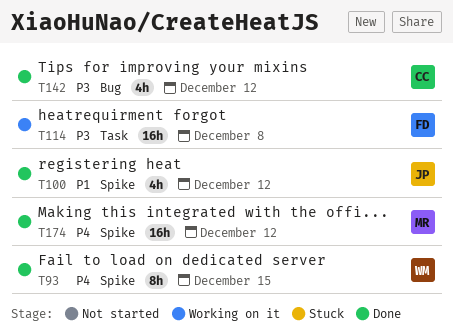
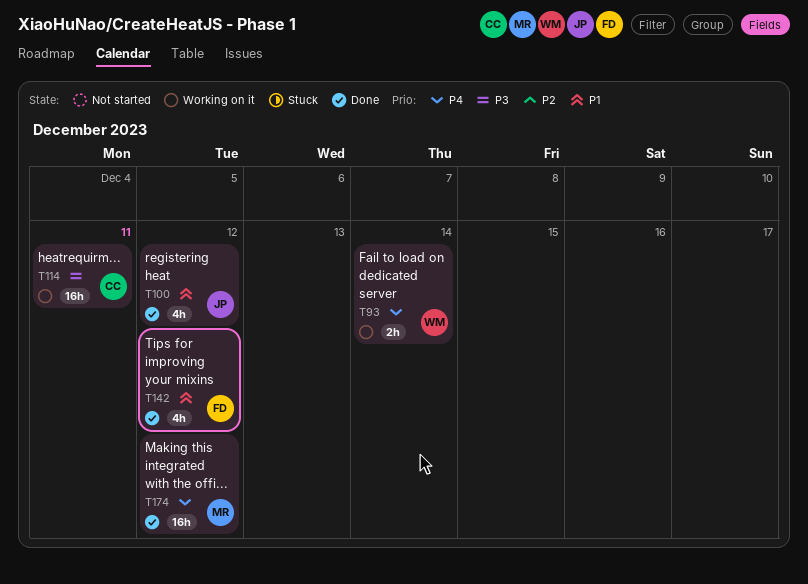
T93, status: Done -> Working on it
T93, estimate: 8h -> 2h
T93, due: Dec 15 -> Dec 14
T114, owner: FD -> CC
T114, due: Dec 8 -> Dec 11
T142, owner: CC -> FD
T142, priority: P3 -> P1

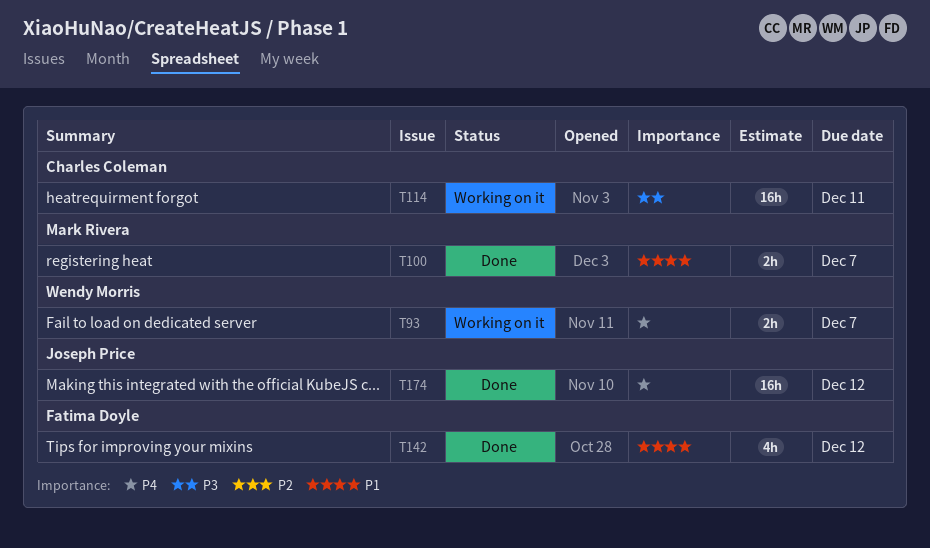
T93, due: Dec 14 -> Dec 7
T100, owner: Joseph Price -> Mark Rivera
T100, estimate: 4h -> 2h
T100, due: Dec 12 -> Dec 7
T174, owner: Mark Rivera -> Joseph Price

